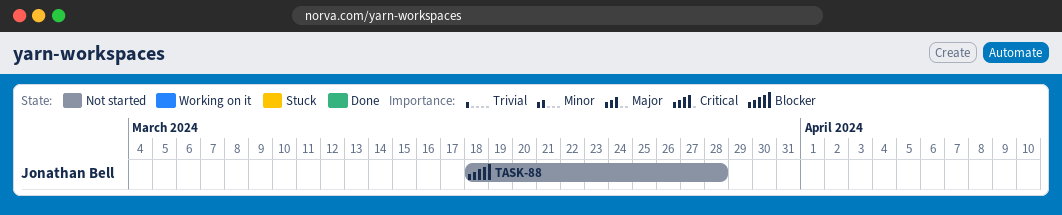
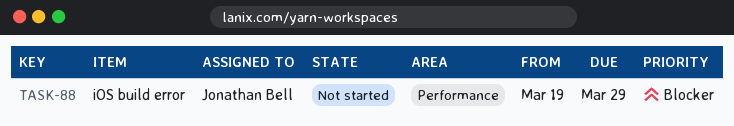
TASK-88, start: Mar 18 -> Mar 19
TASK-88, due: Mar 28 -> Mar 29

